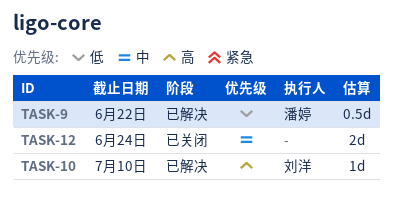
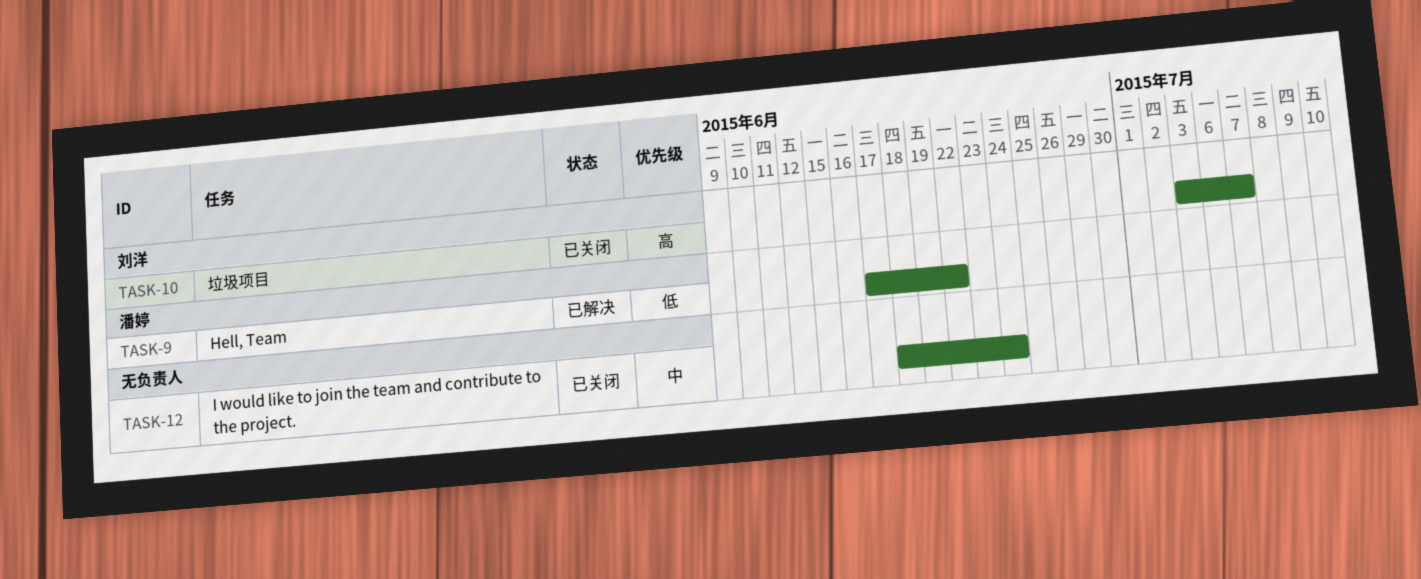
TASK-10, status: 已解决 -> 已关闭
TASK-10, due: Jul 10 -> Jul 7

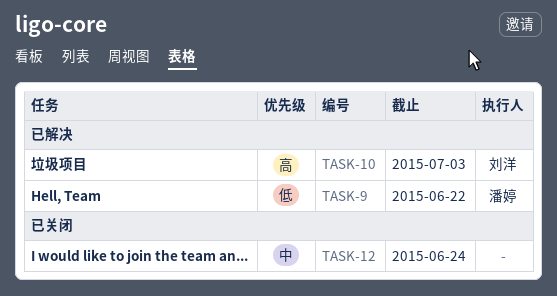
TASK-10, status: 已关闭 -> 已解决
TASK-10, due: Jul 7 -> Jul 3

